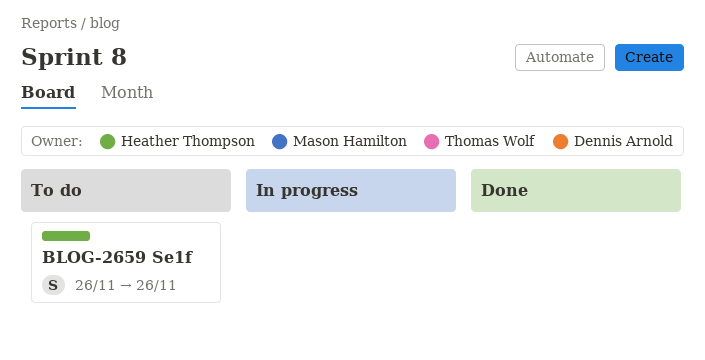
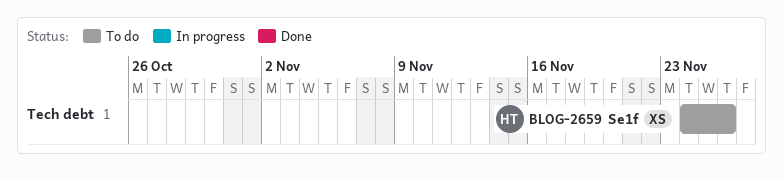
BLOG-2659, estimate: S -> XS
BLOG-2659, start: Nov 26 -> Nov 24

